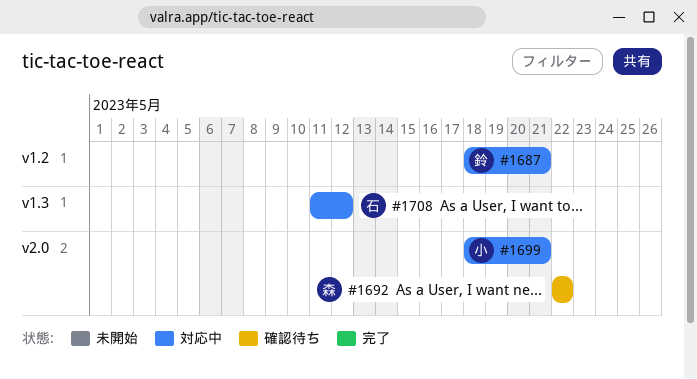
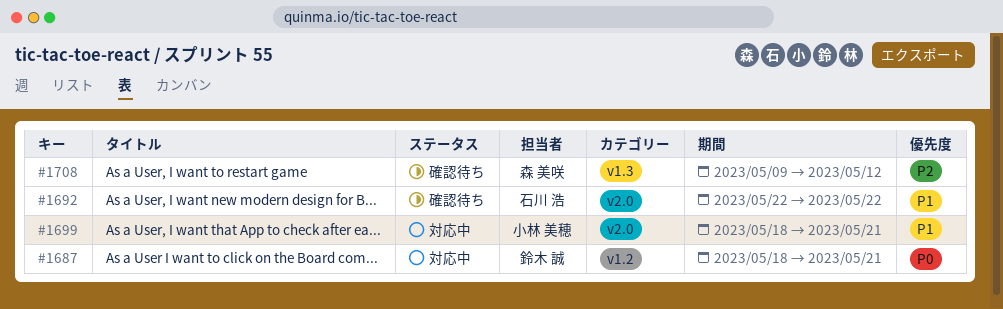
#1692, owner: 森 美咲 -> 石川 浩
#1708, status: 対応中 -> 確認待ち
#1708, owner: 石川 浩 -> 森 美咲
#1708, start: May 11 -> May 9

